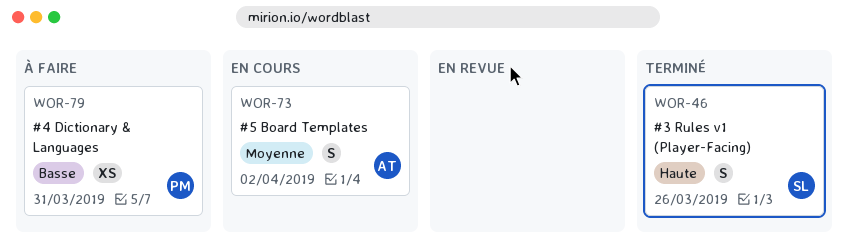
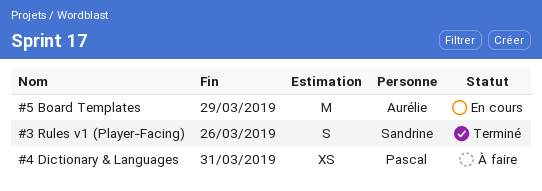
#5 Board Templates, estimate: S -> M
#5 Board Templates, due: Apr 2 -> Mar 29

